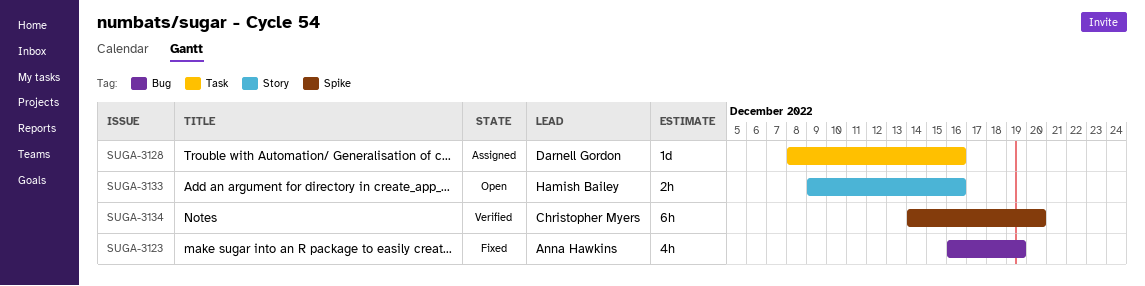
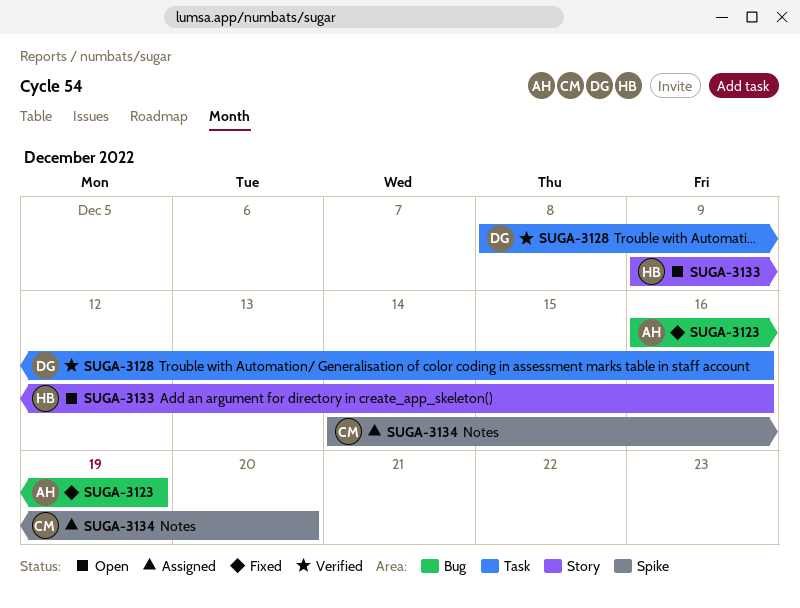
SUGA-3128, status: Assigned -> Verified
SUGA-3134, status: Verified -> Assigned

